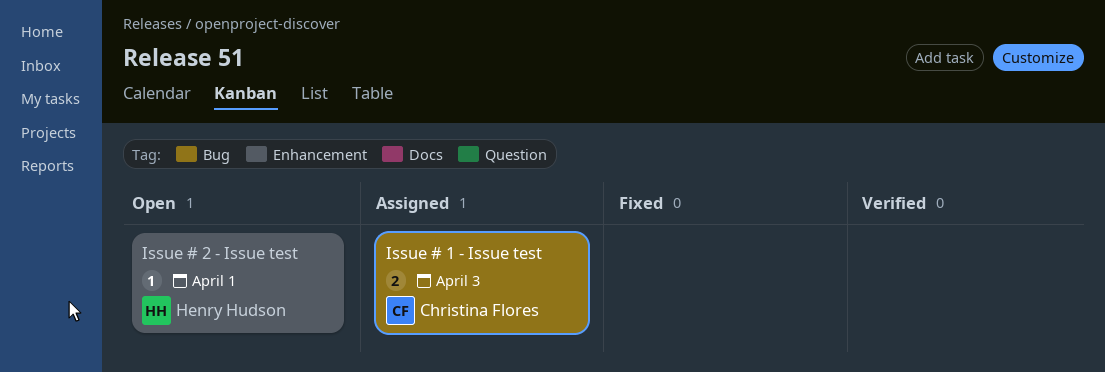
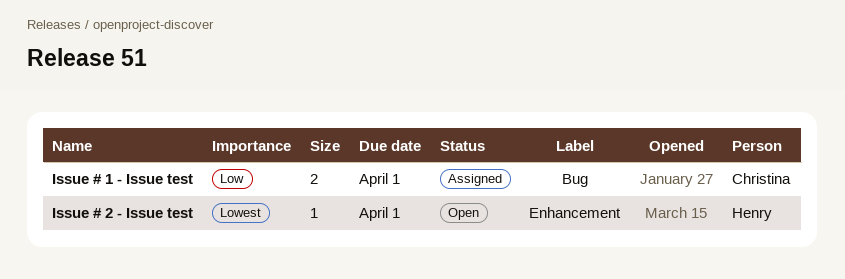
Issue # 1 - Issue test, due: Apr 3 -> Apr 1

